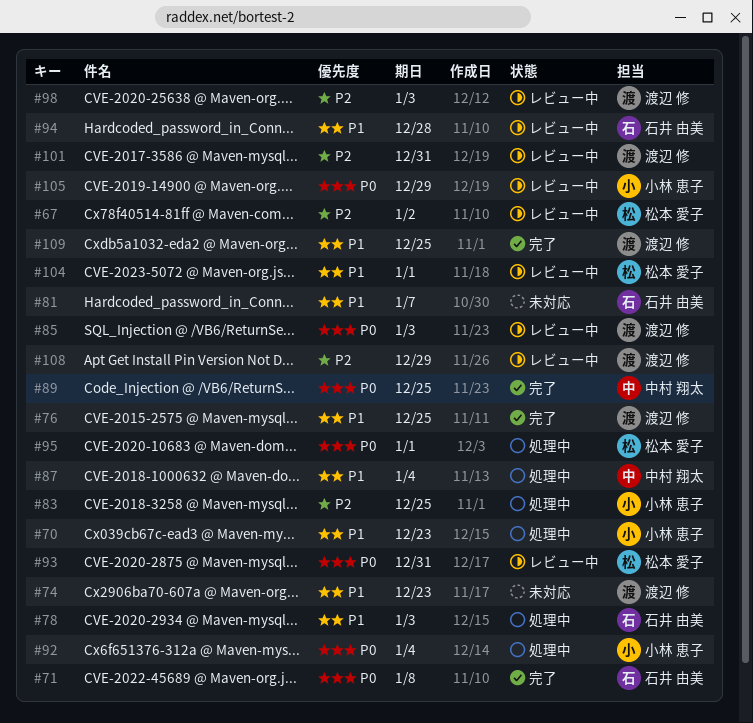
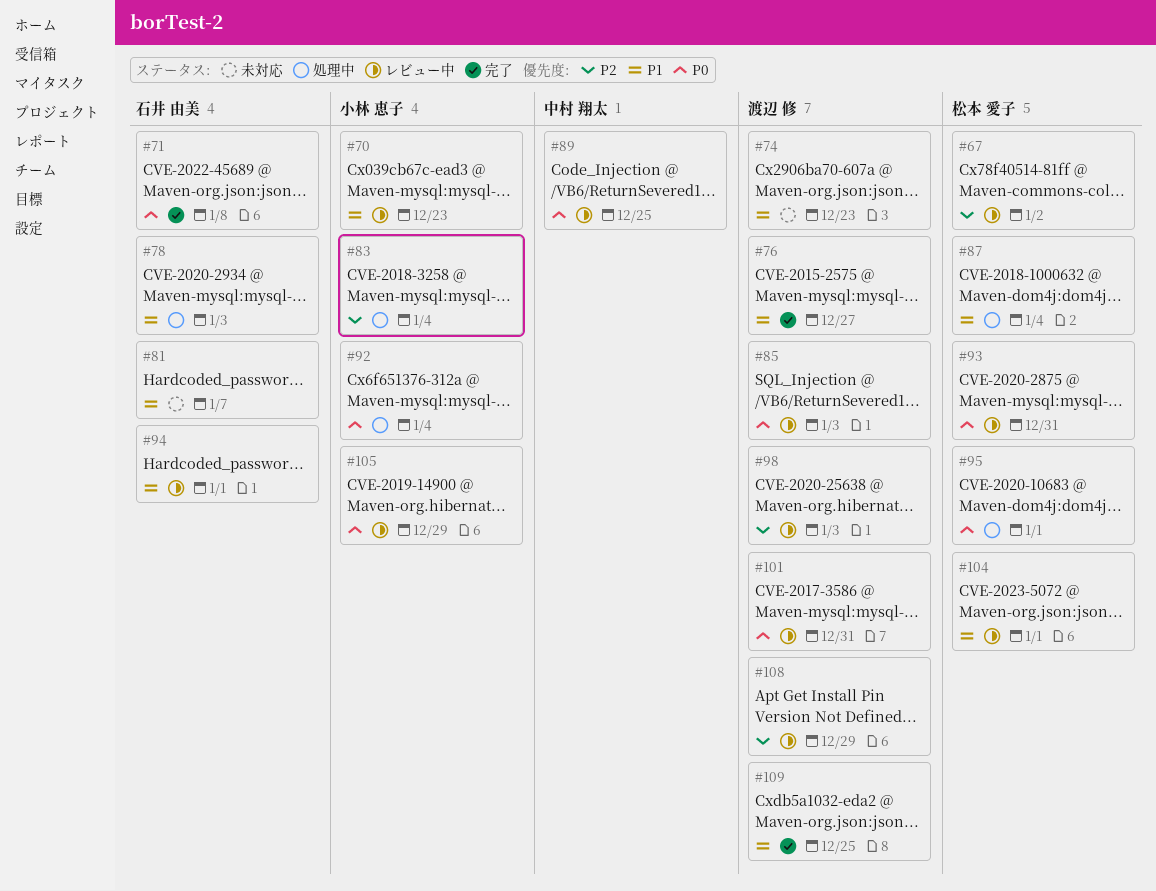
#70, status: 処理中 -> レビュー中
#76, due: Dec 25 -> Dec 27
#83, due: Dec 25 -> Jan 4
#87, owner: 中村 翔太 -> 松本 愛子
#89, status: 完了 -> レビュー中
#94, due: Dec 28 -> Jan 1
#101, priority: P2 -> P0

